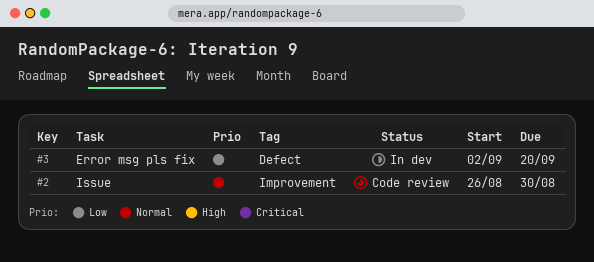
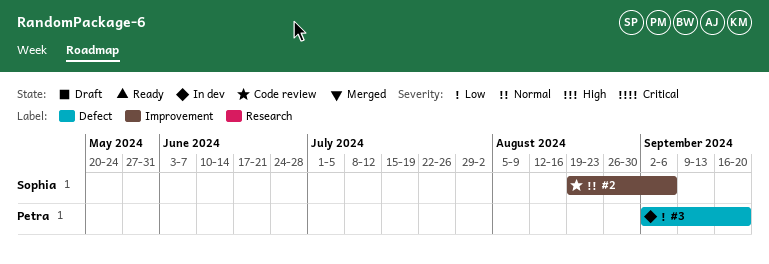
#2, start: Aug 26 -> Aug 19
#2, due: Aug 30 -> Sep 6

